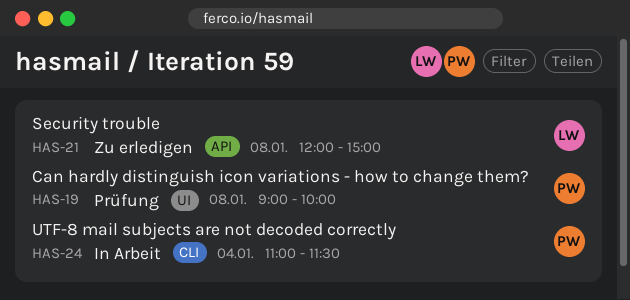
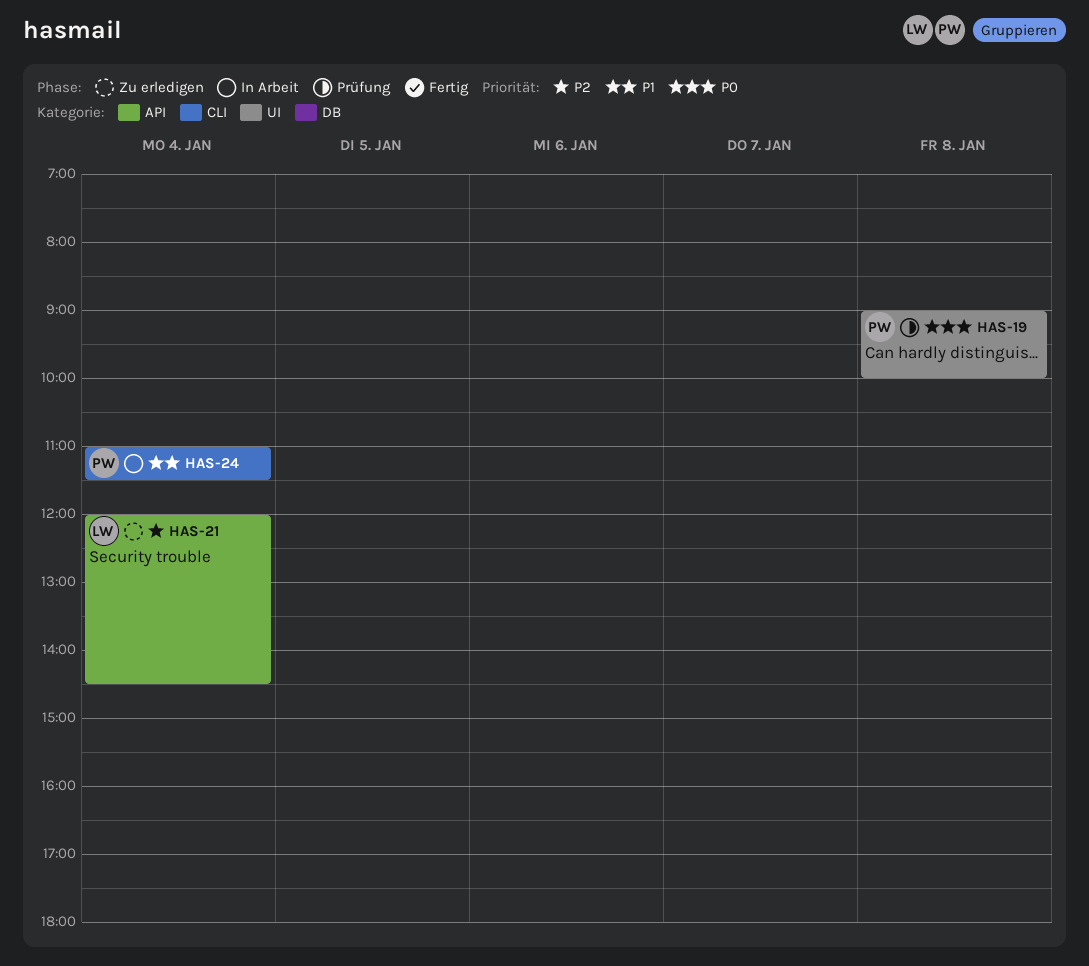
HAS-21, day: Jan 8 -> Jan 4
HAS-21, ends: 15:00 -> 14:30

